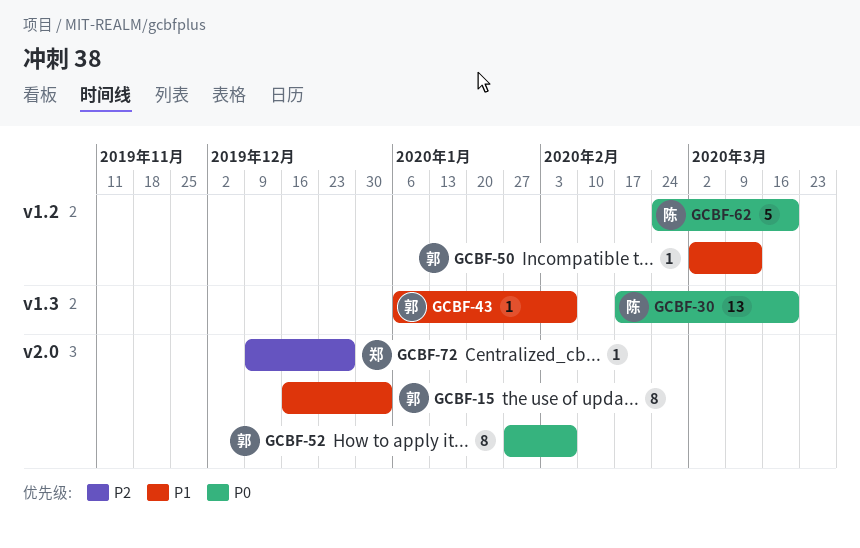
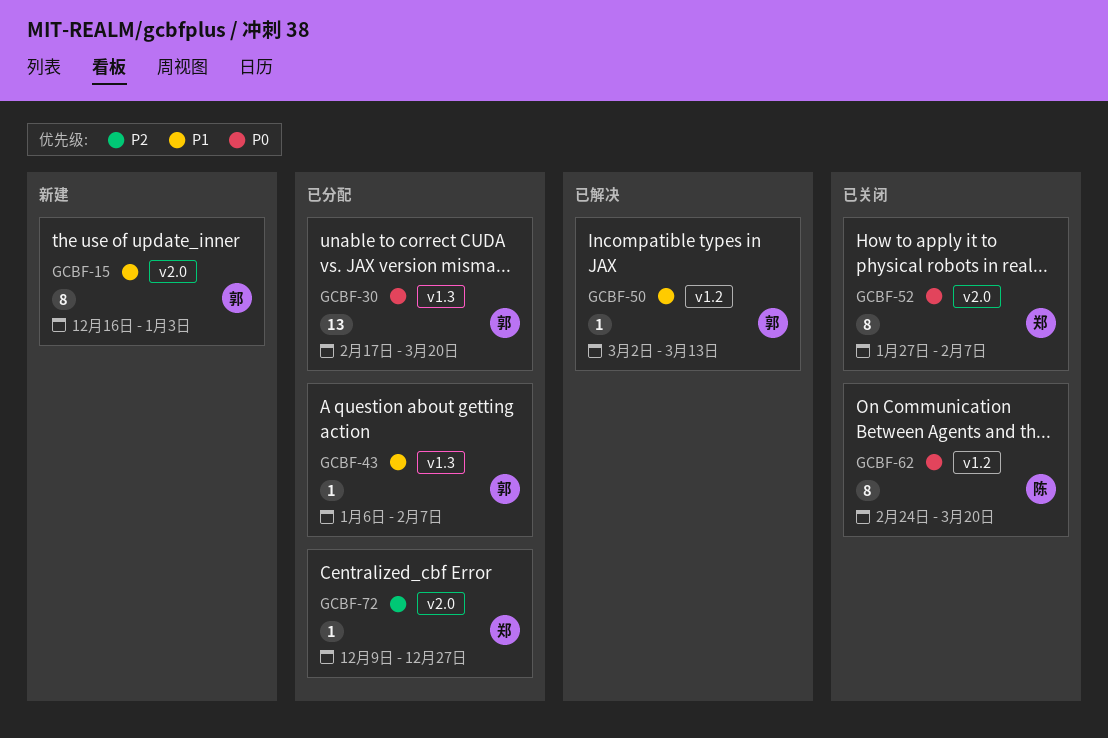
GCBF-30, owner: 陈 -> 郭
GCBF-52, owner: 郭 -> 郑
GCBF-62, estimate: 5 -> 8

